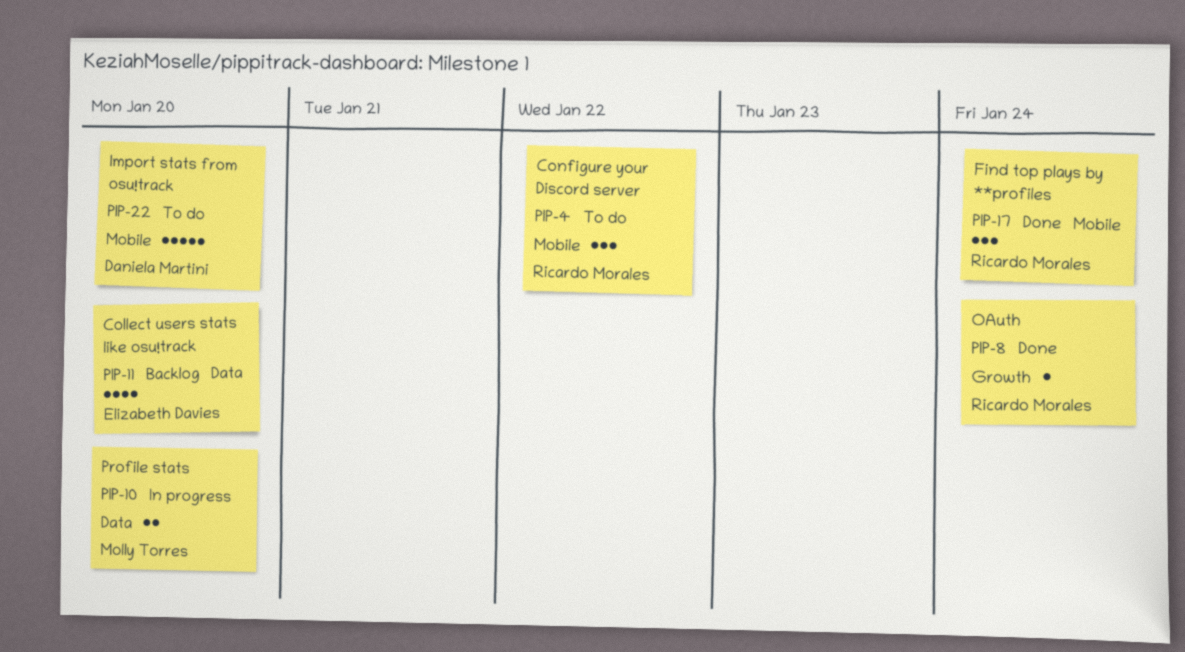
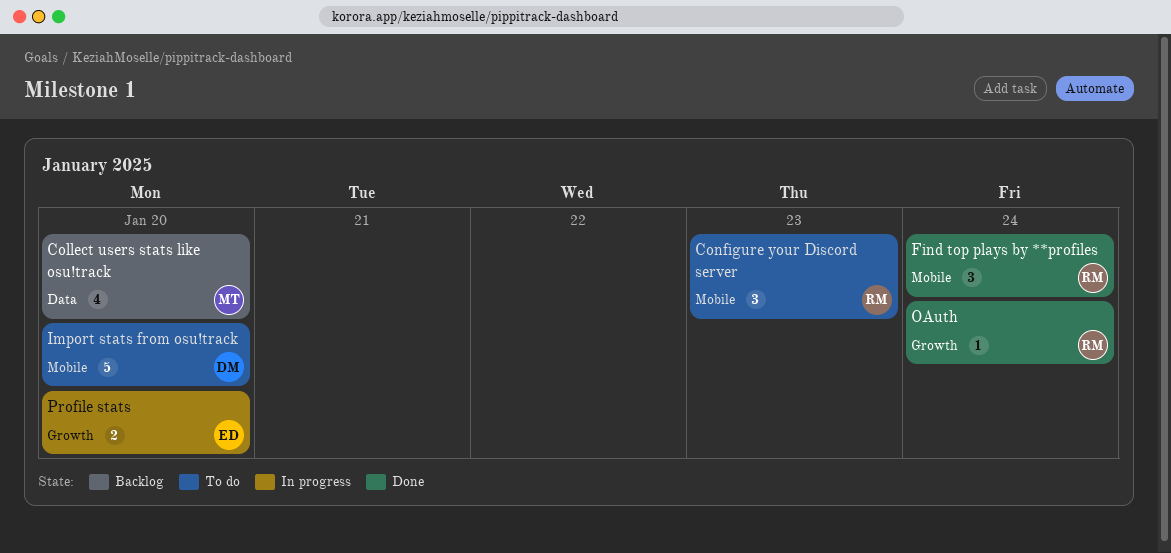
Collect users stats like osu!track, owner: Elizabeth Davies -> Molly Torres
Configure your Discord server, due: Jan 22 -> Jan 23
Profile stats, owner: Molly Torres -> Elizabeth Davies
Profile stats, label: Data -> Growth

